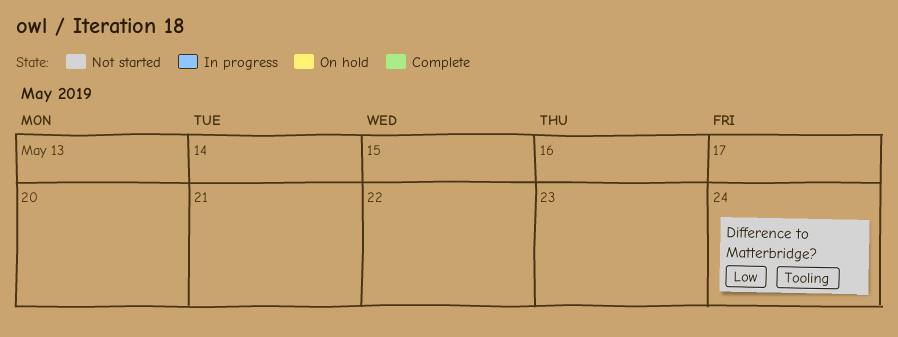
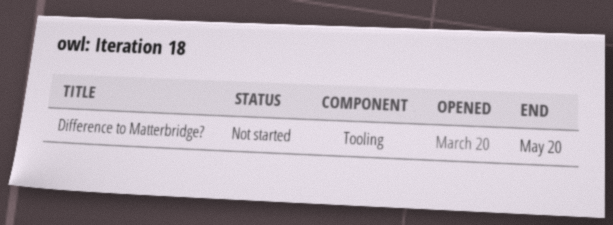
Difference to Matterbridge?, due: May 24 -> May 20

